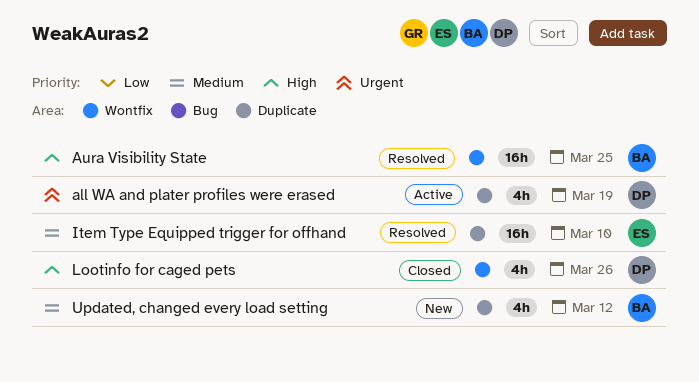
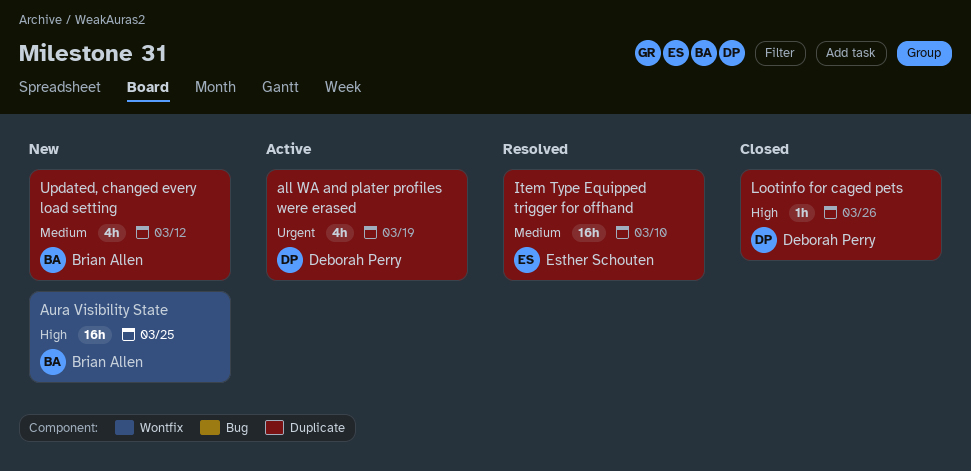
Aura Visibility State, status: Resolved -> New
Lootinfo for caged pets, label: Wontfix -> Duplicate
Lootinfo for caged pets, estimate: 4h -> 1h

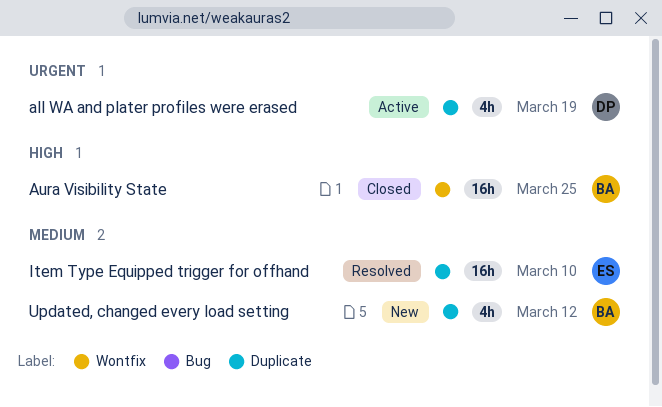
Aura Visibility State, status: New -> Closed
Lootinfo for caged pets: present -> none

